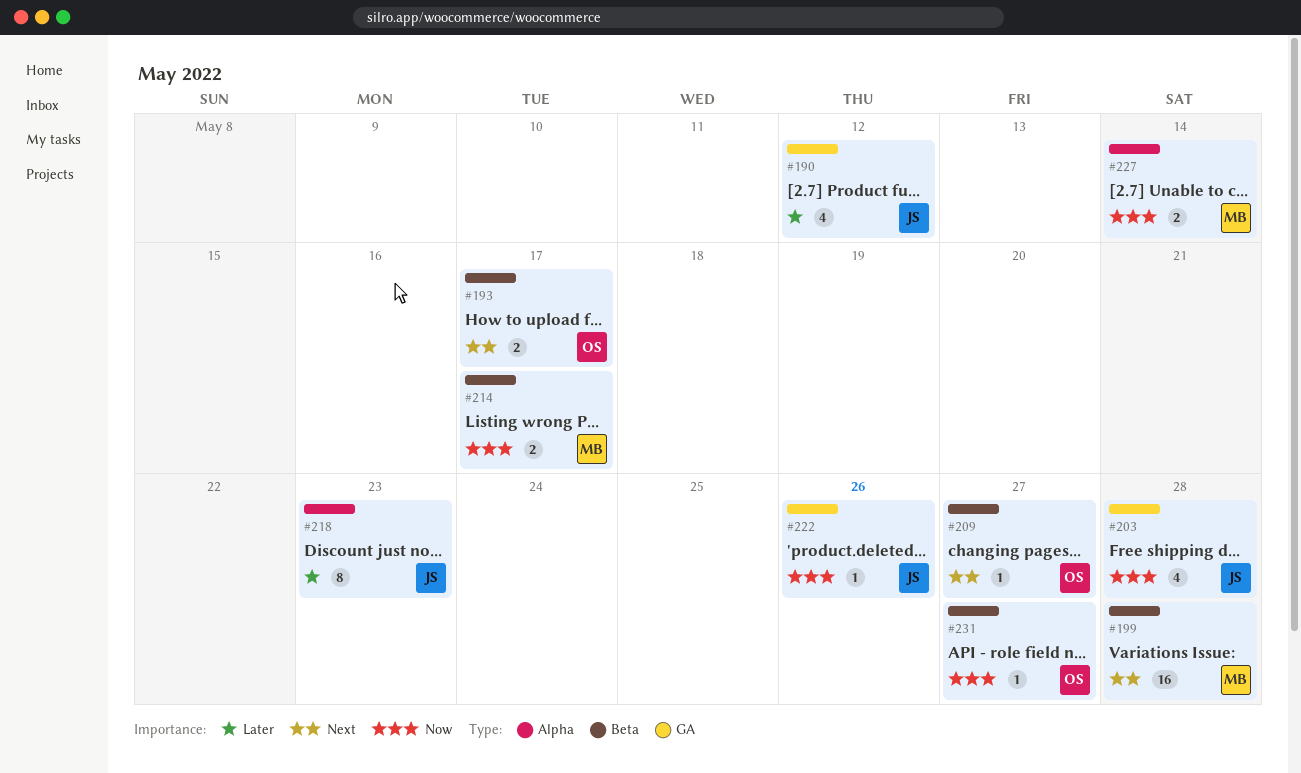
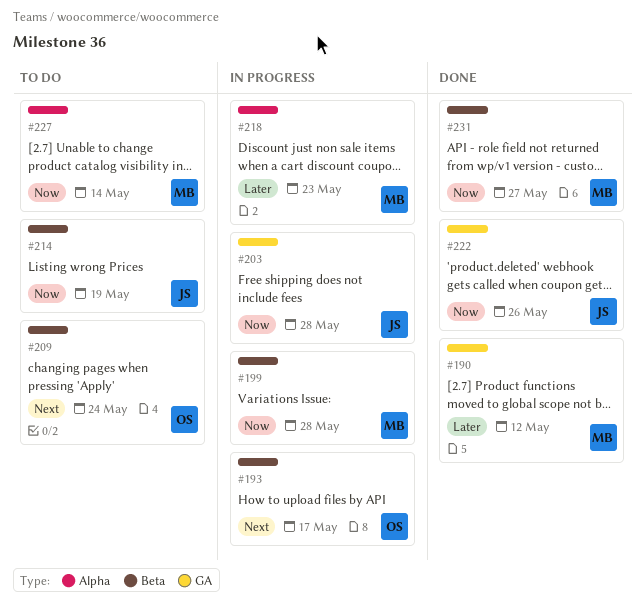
#190, owner: JS -> MB
#199, priority: Next -> Now
#209, due: May 27 -> May 24
#214, owner: MB -> JS
#214, due: May 17 -> May 19
#218, owner: JS -> MB
#231, owner: OS -> MB

